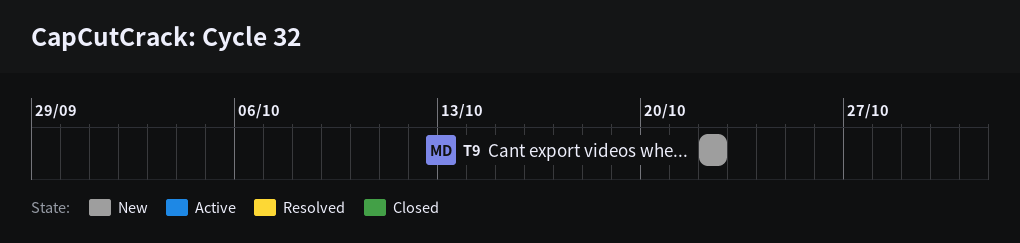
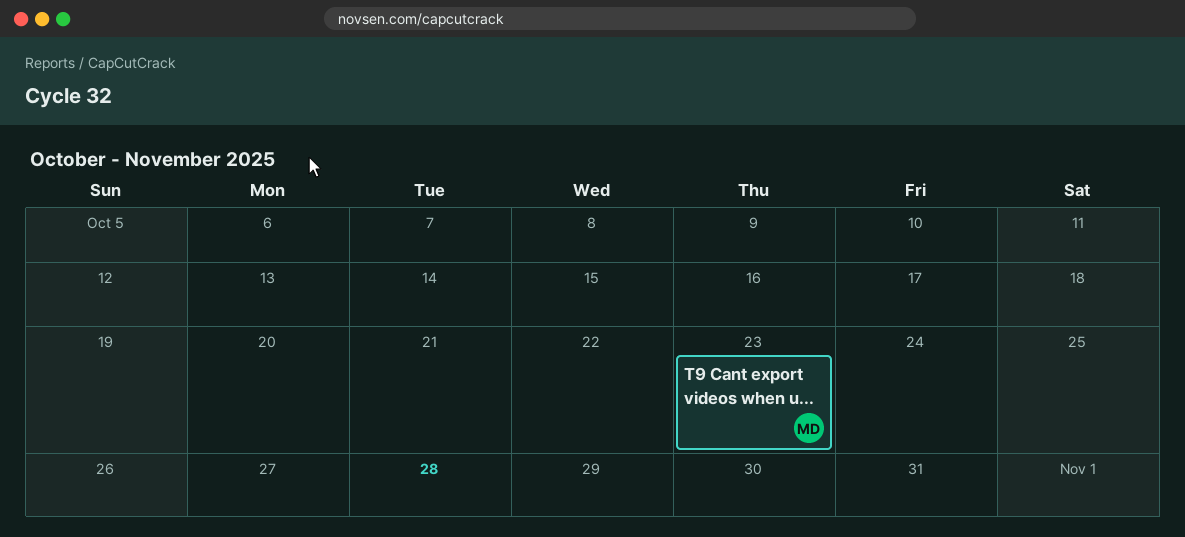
T9, due: Oct 22 -> Oct 23

